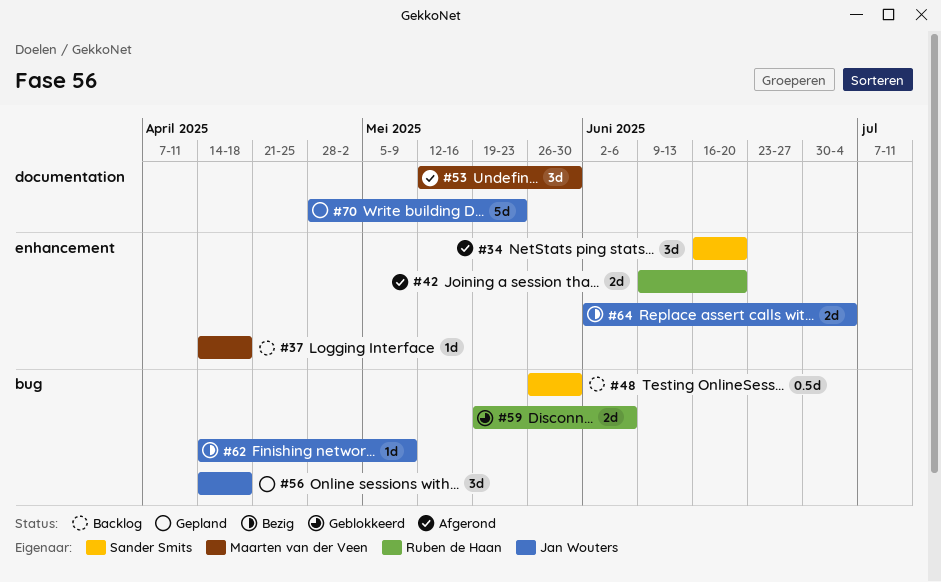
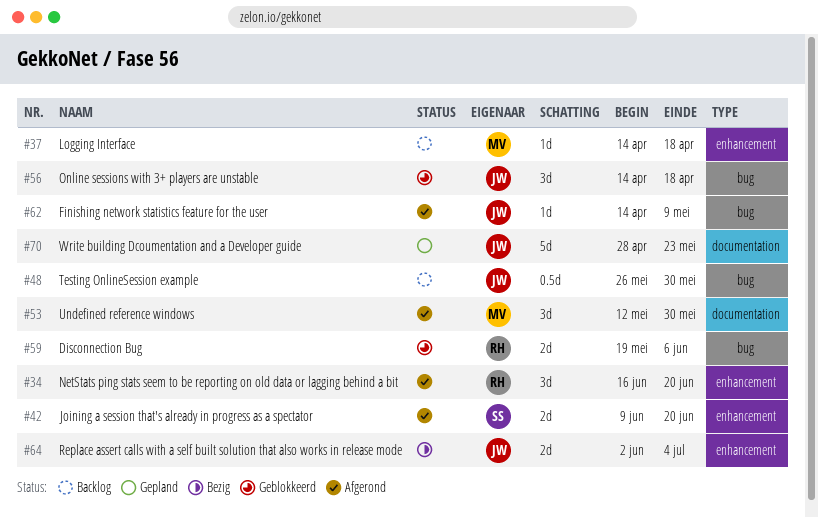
#34, owner: Sander Smits -> Ruben de Haan
#42, owner: Ruben de Haan -> Sander Smits
#48, owner: Sander Smits -> Jan Wouters
#56, status: Gepland -> Geblokkeerd
#62, status: Bezig -> Afgerond

